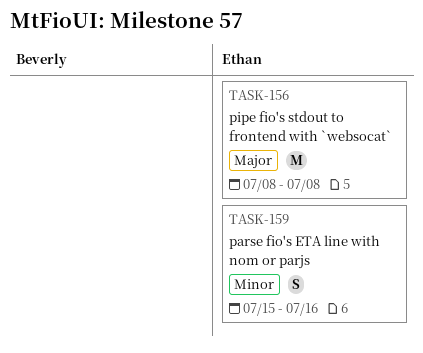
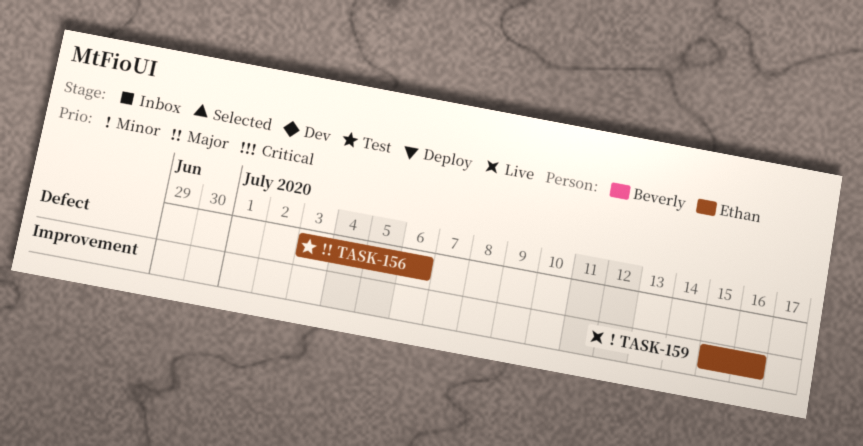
TASK-156, start: Jul 8 -> Jul 3
TASK-156, due: Jul 8 -> Jul 6

